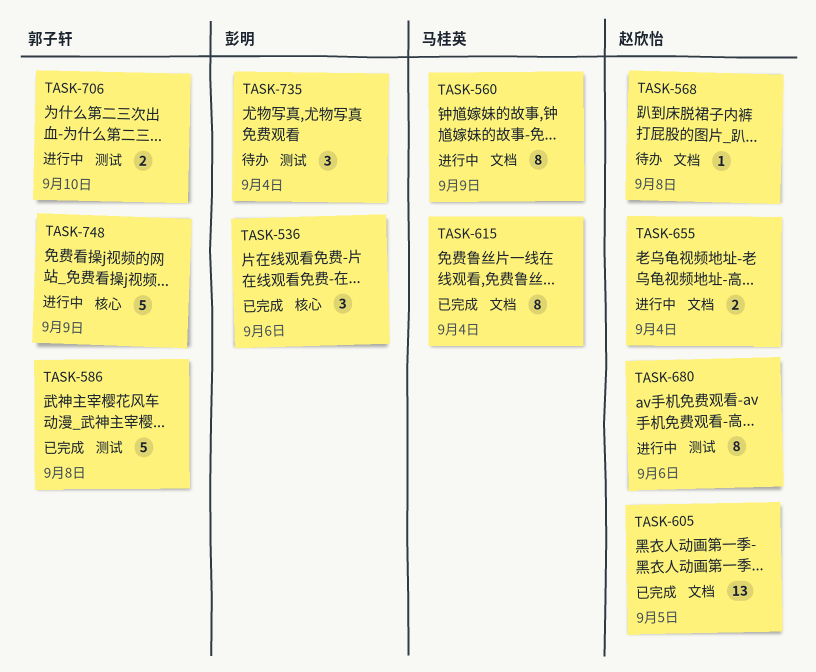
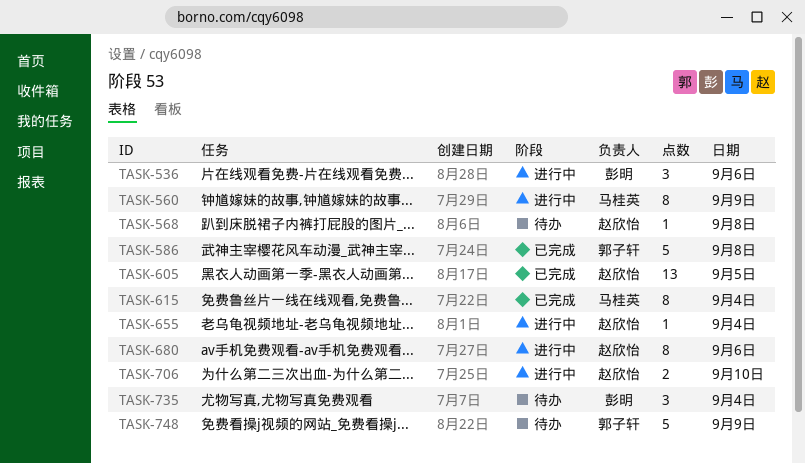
TASK-536, status: 已完成 -> 进行中
TASK-655, estimate: 2 -> 1
TASK-706, owner: 郭子轩 -> 赵欣怡
TASK-748, status: 进行中 -> 待办

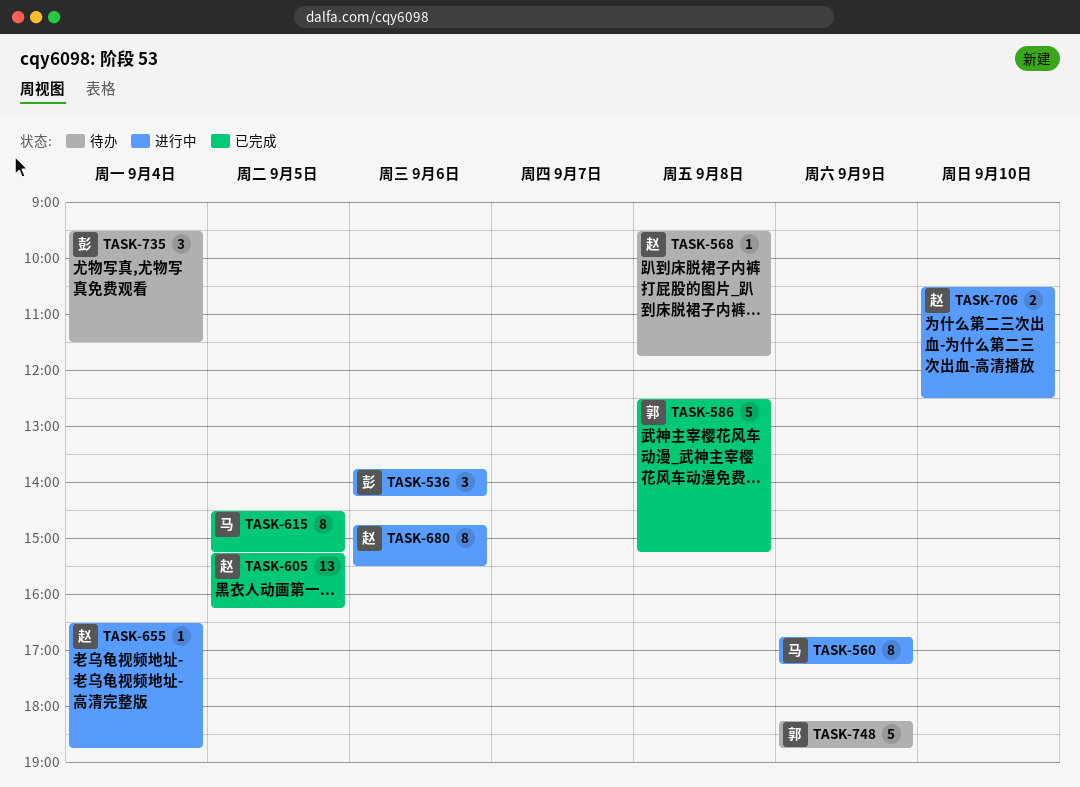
TASK-615, day: Sep 4 -> Sep 5

